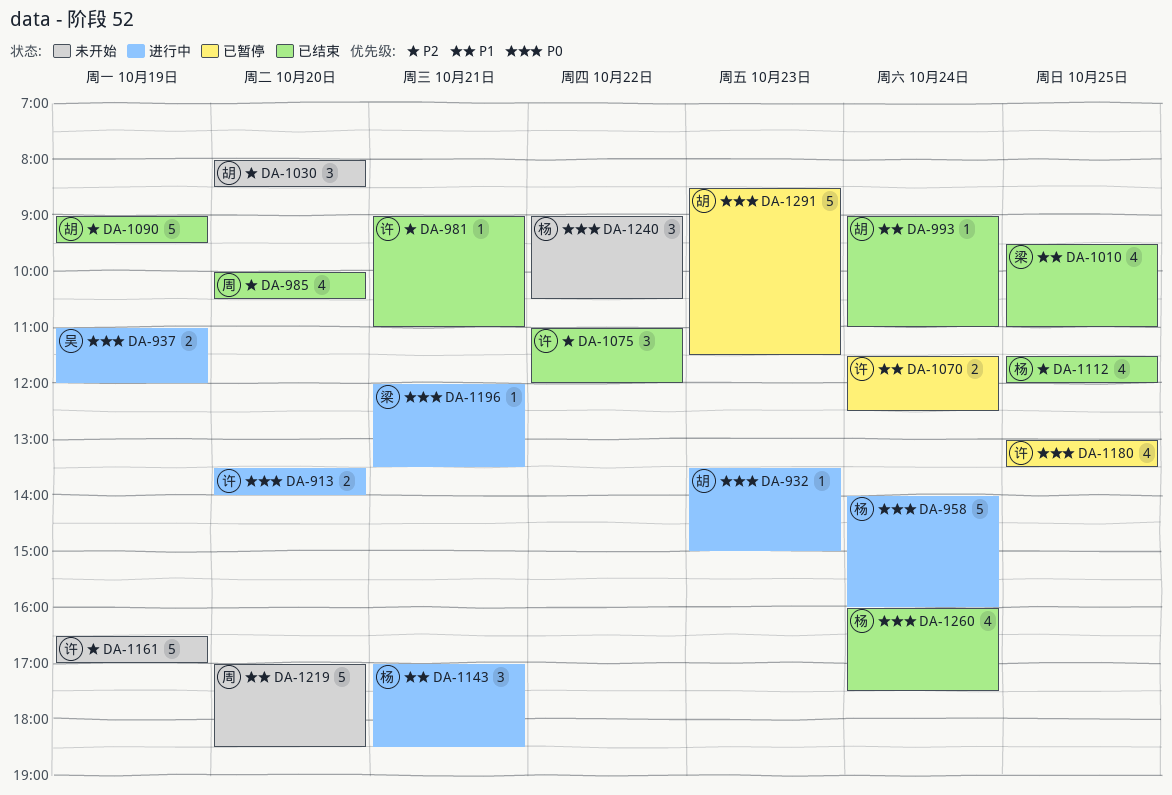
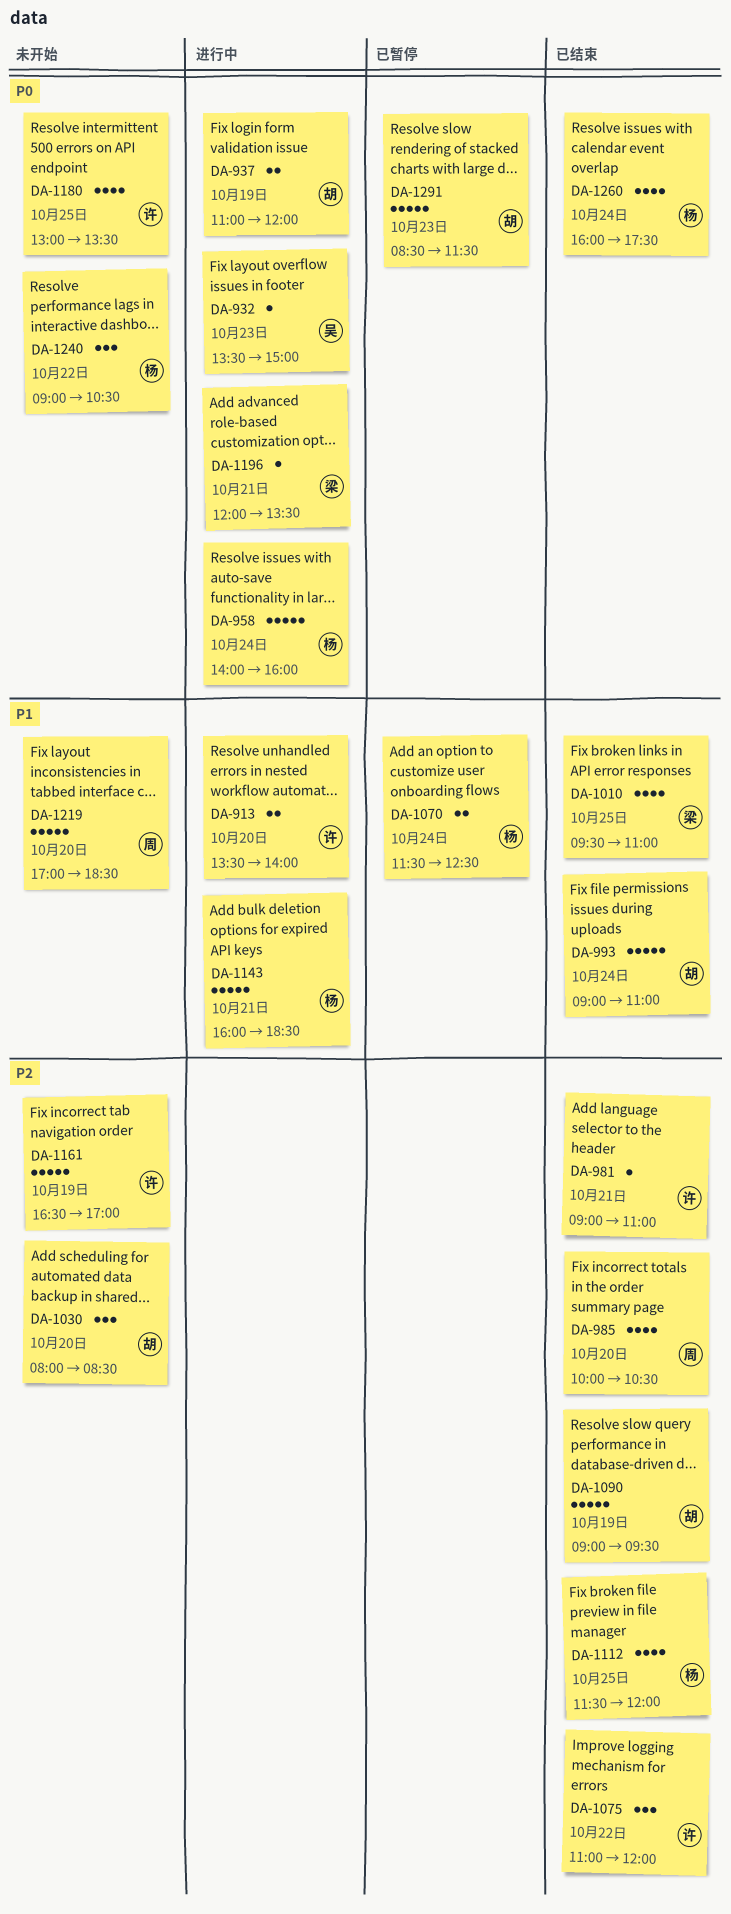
DA-913, priority: P0 -> P1
DA-932, owner: 胡 -> 吴
DA-937, owner: 吴 -> 胡
DA-993, estimate: 1 -> 5
DA-1070, owner: 许 -> 杨
DA-1143, estimate: 3 -> 5
DA-1143, begins: 17:00 -> 16:00
DA-1180, status: 已暂停 -> 未开始

